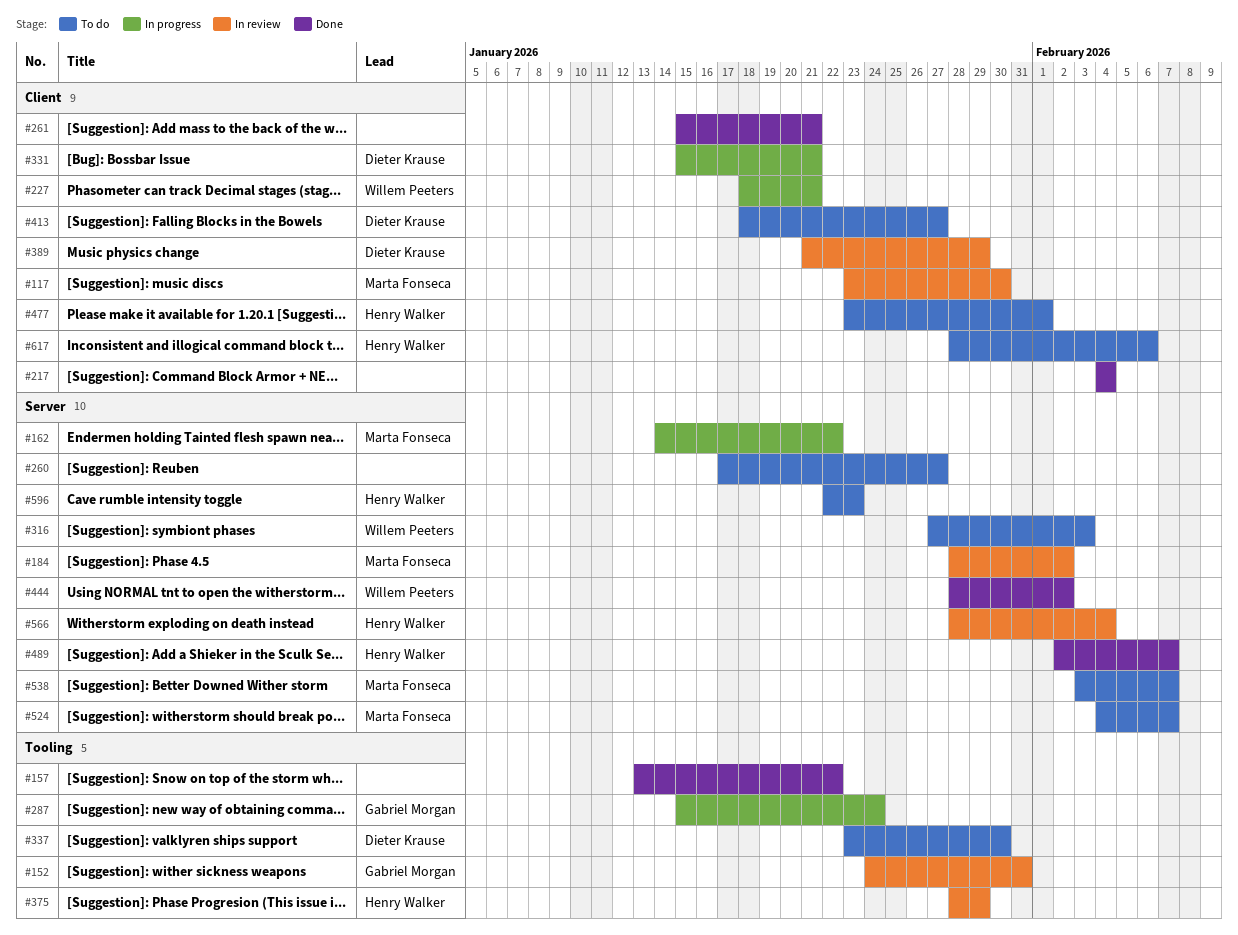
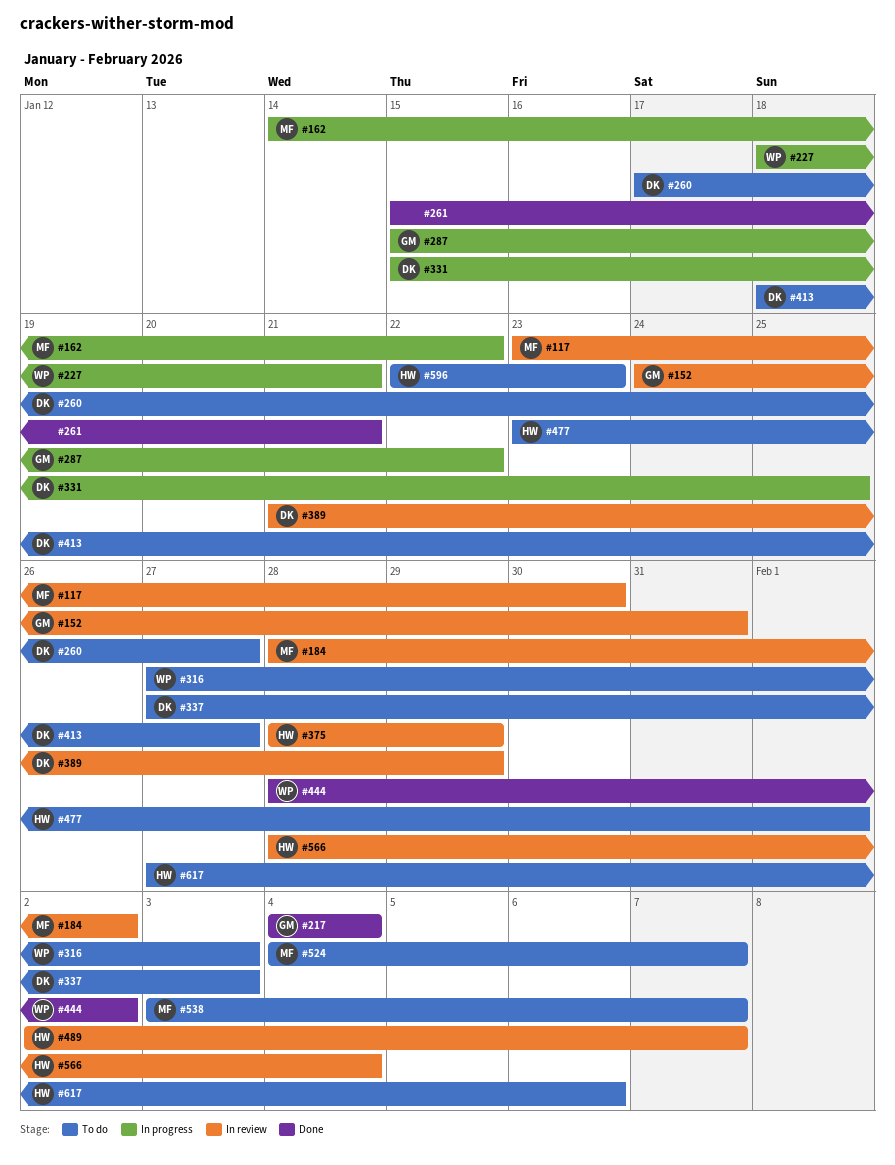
#157: present -> none
#217, owner: none -> Gabriel Morgan
#260, owner: none -> Dieter Krause
#287, due: Jan 24 -> Jan 22
#331, due: Jan 21 -> Jan 25
#337, start: Jan 23 -> Jan 27
#337, due: Jan 30 -> Feb 3
#489, status: Done -> In review
#617, start: Jan 28 -> Jan 27

